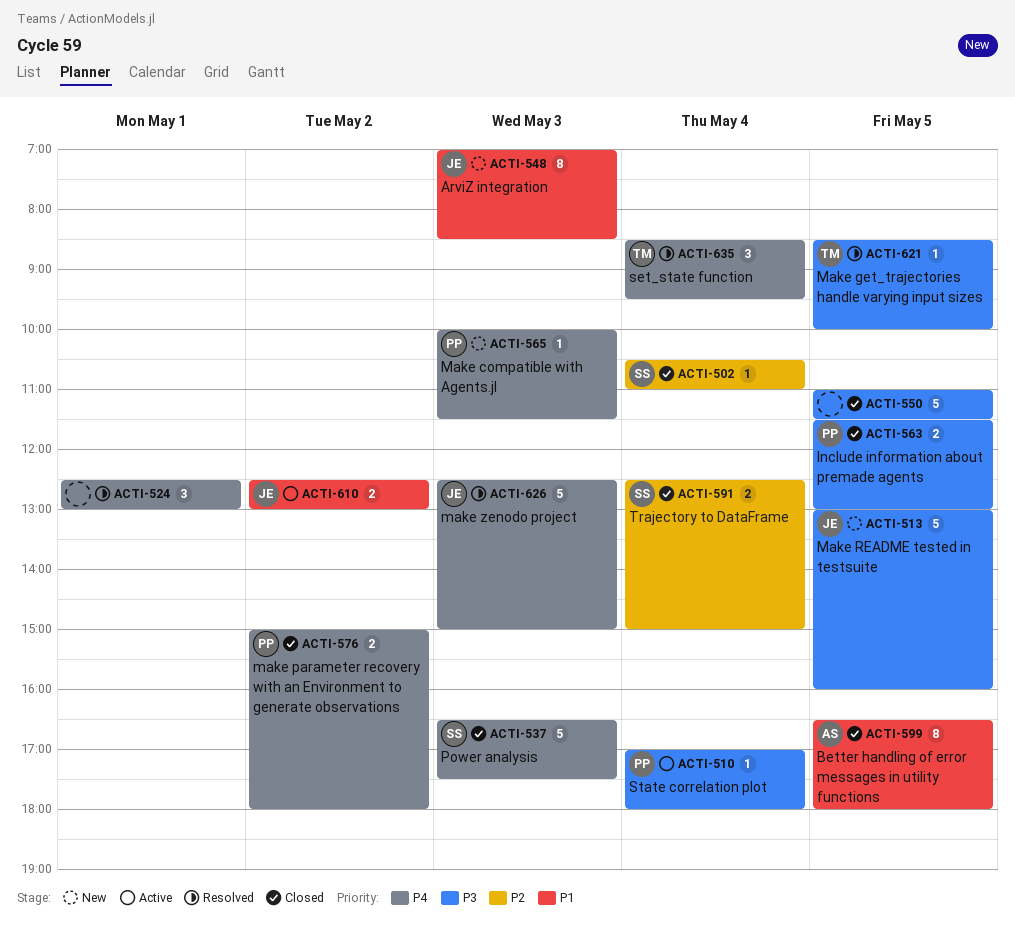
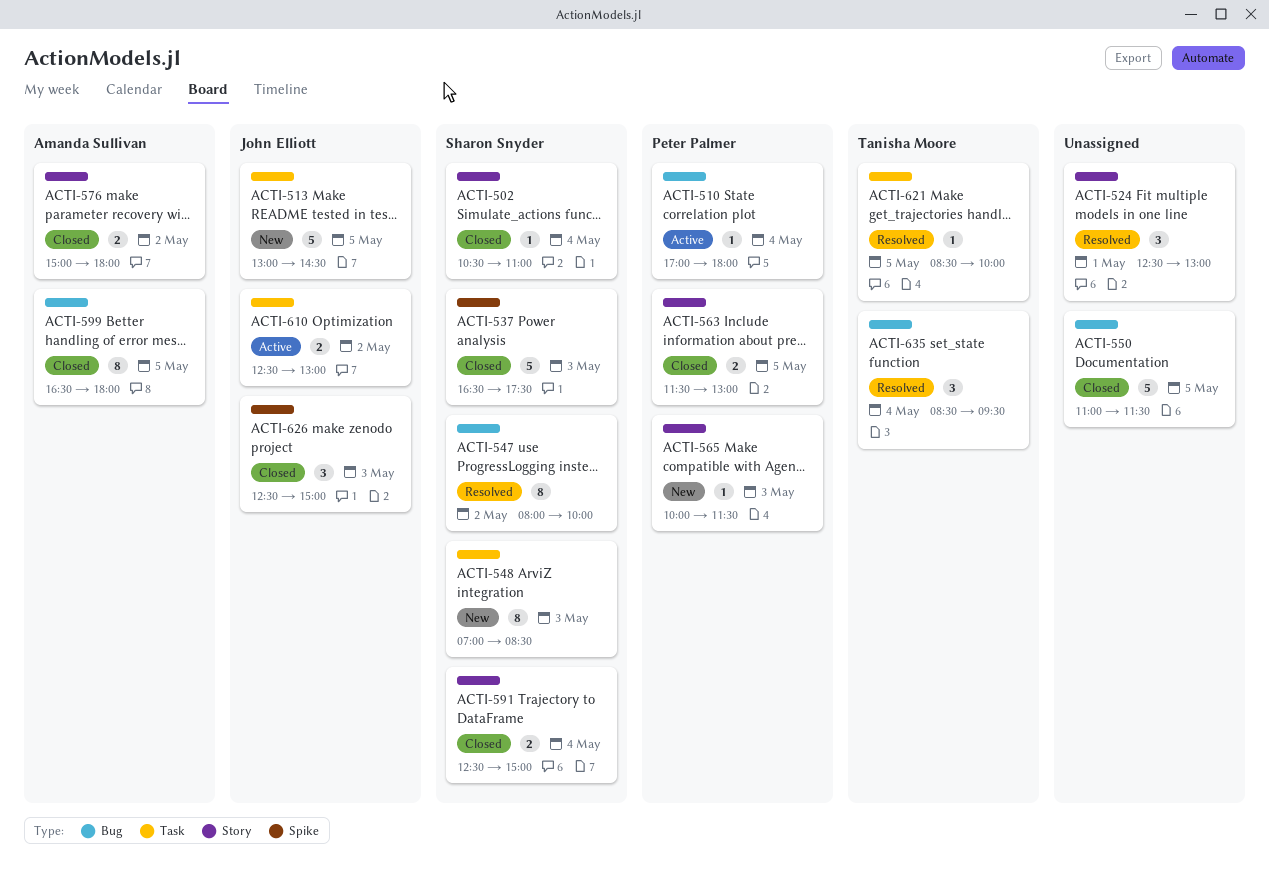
ACTI-513, ends: 16:00 -> 14:30
ACTI-547: none -> present
ACTI-548, owner: John Elliott -> Sharon Snyder
ACTI-576, owner: Peter Palmer -> Amanda Sullivan
ACTI-626, status: Resolved -> Closed
ACTI-626, estimate: 5 -> 3

